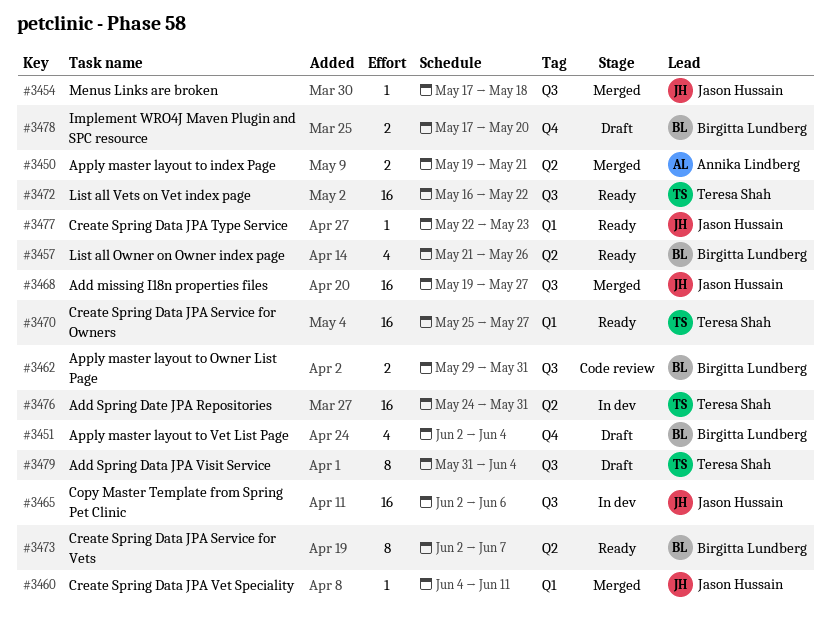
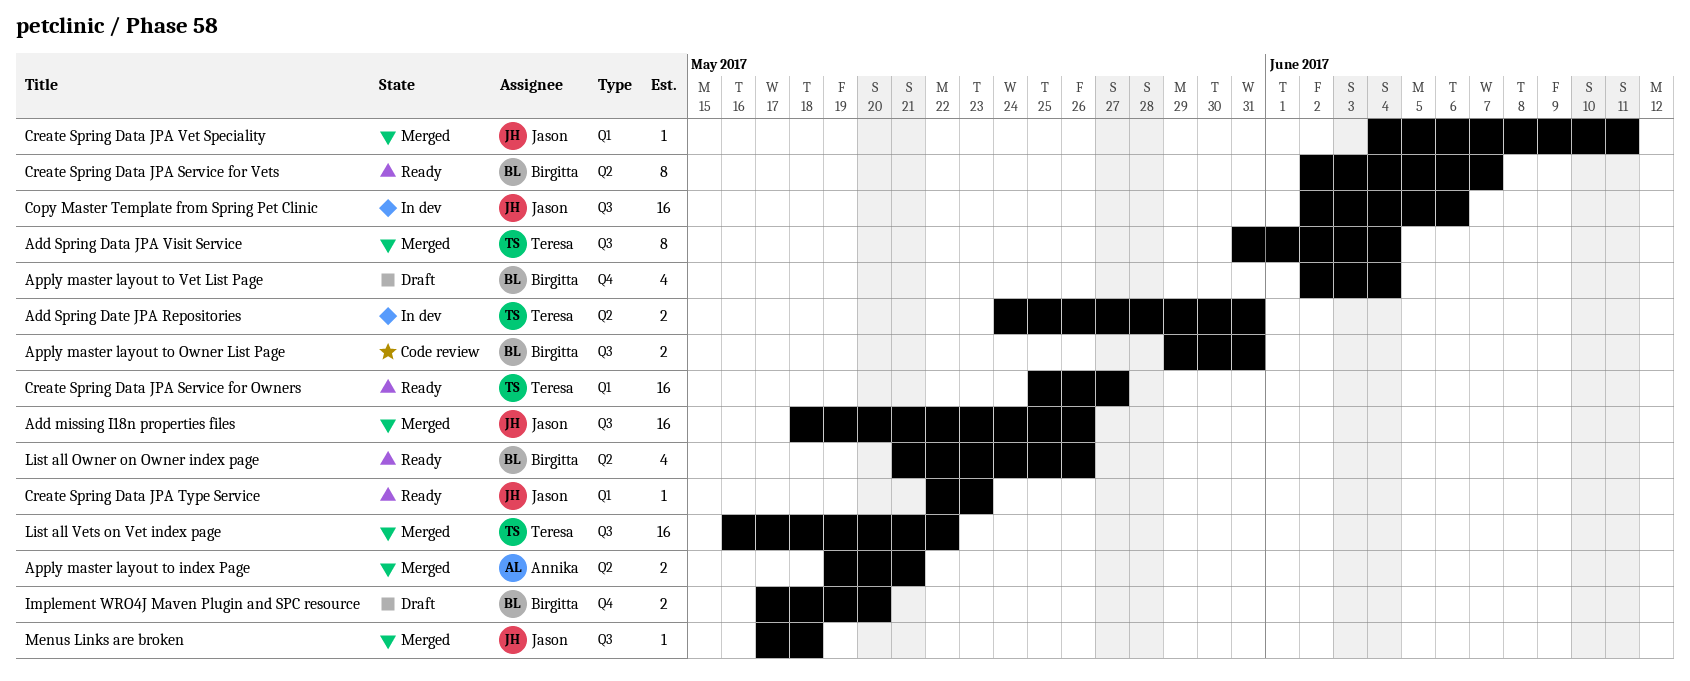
Add missing I18n properties files, start: May 19 -> May 18
Add missing I18n properties files, due: May 27 -> May 26
Add Spring Data JPA Visit Service, status: Draft -> Merged
Add Spring Date JPA Repositories, estimate: 16 -> 2
List all Vets on Vet index page, status: Ready -> Merged

